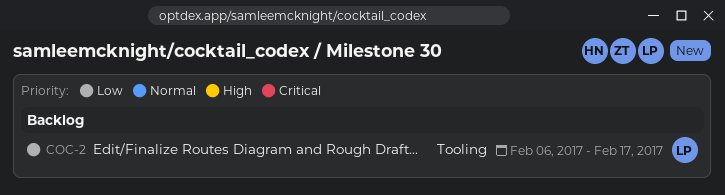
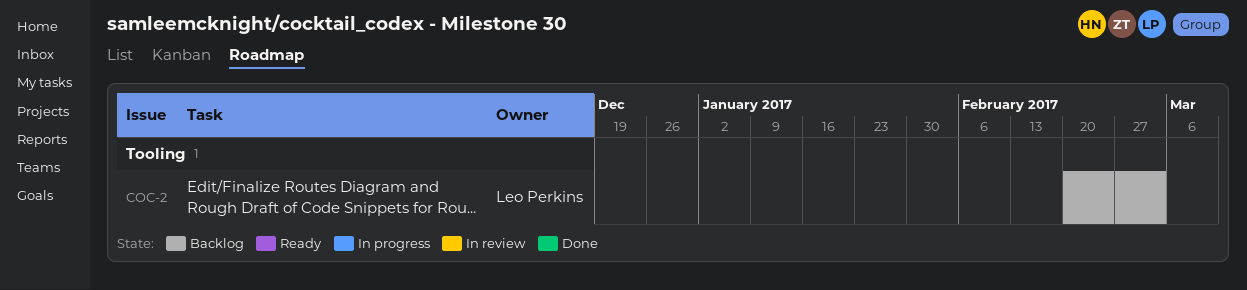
COC-2, start: Feb 6 -> Feb 20
COC-2, due: Feb 17 -> Mar 3

